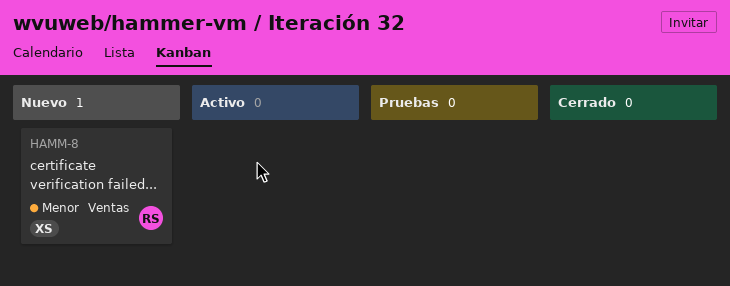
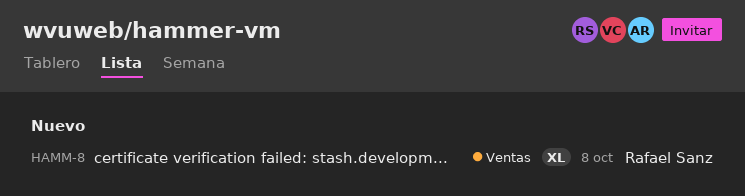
HAMM-8, estimate: XS -> XL

